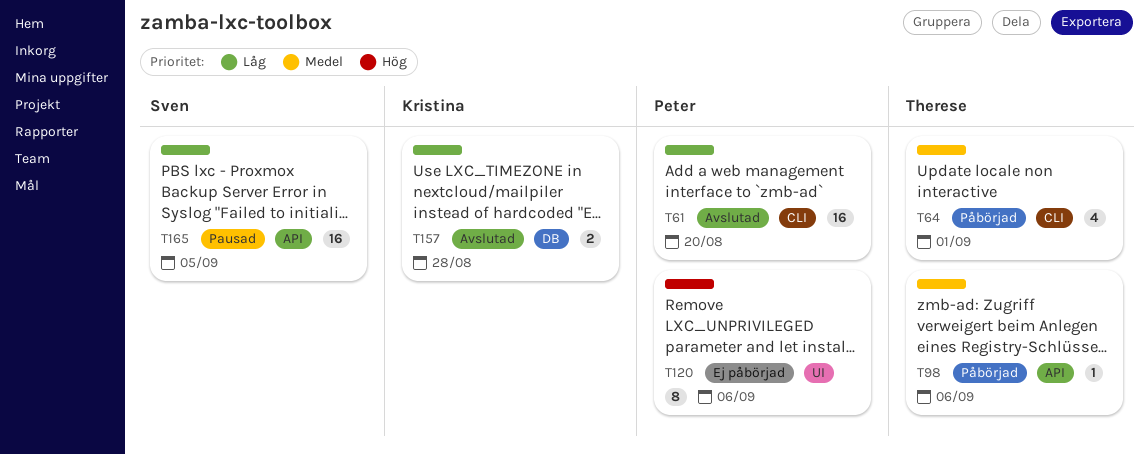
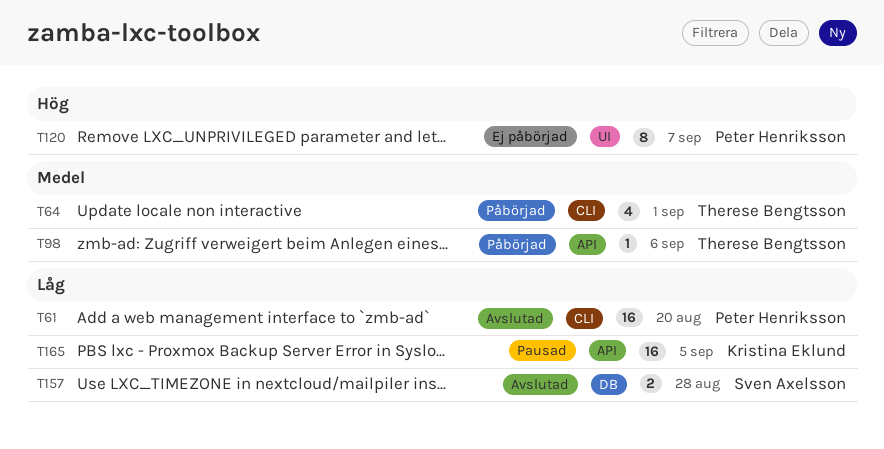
T120, due: Sep 6 -> Sep 7
T157, owner: Kristina Eklund -> Sven Axelsson
T165, owner: Sven Axelsson -> Kristina Eklund

